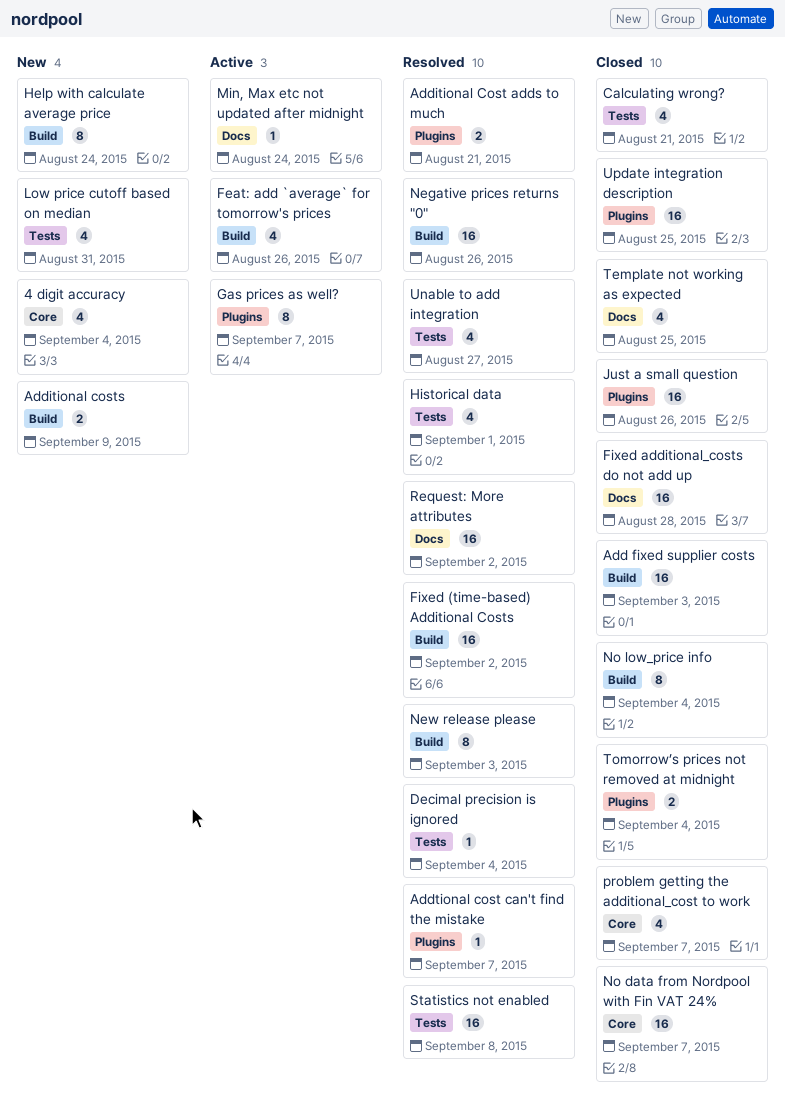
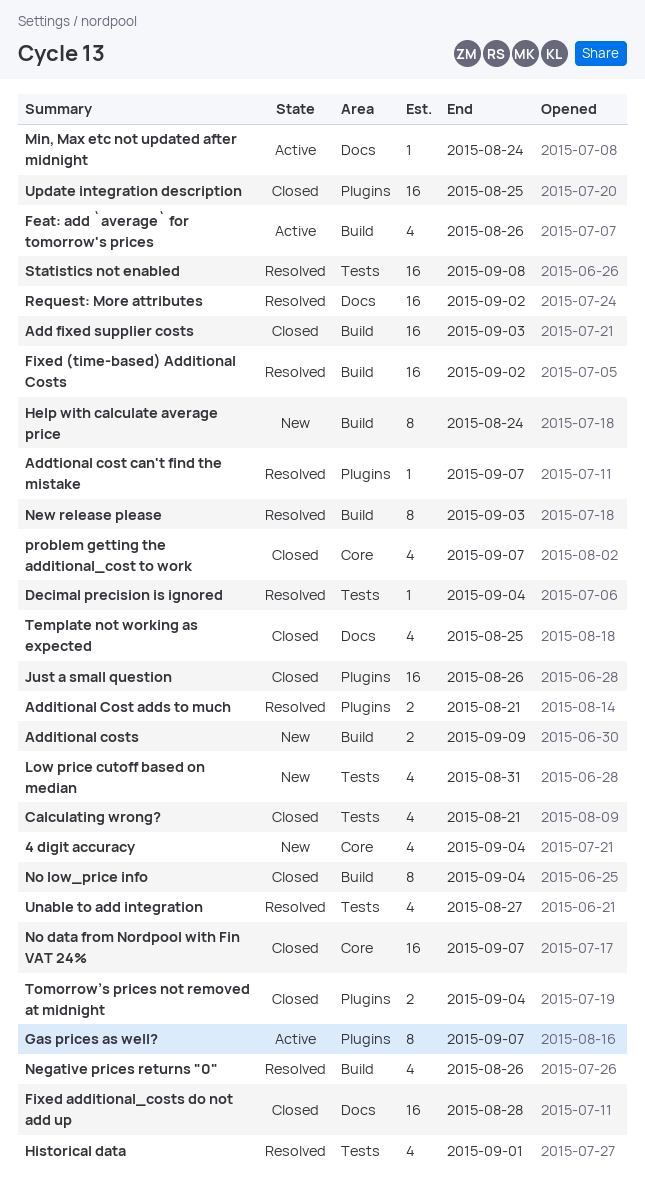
Negative prices returns "0", estimate: 16 -> 4

